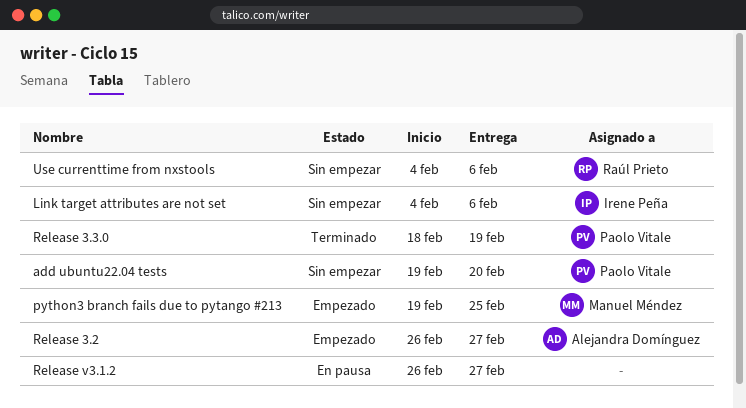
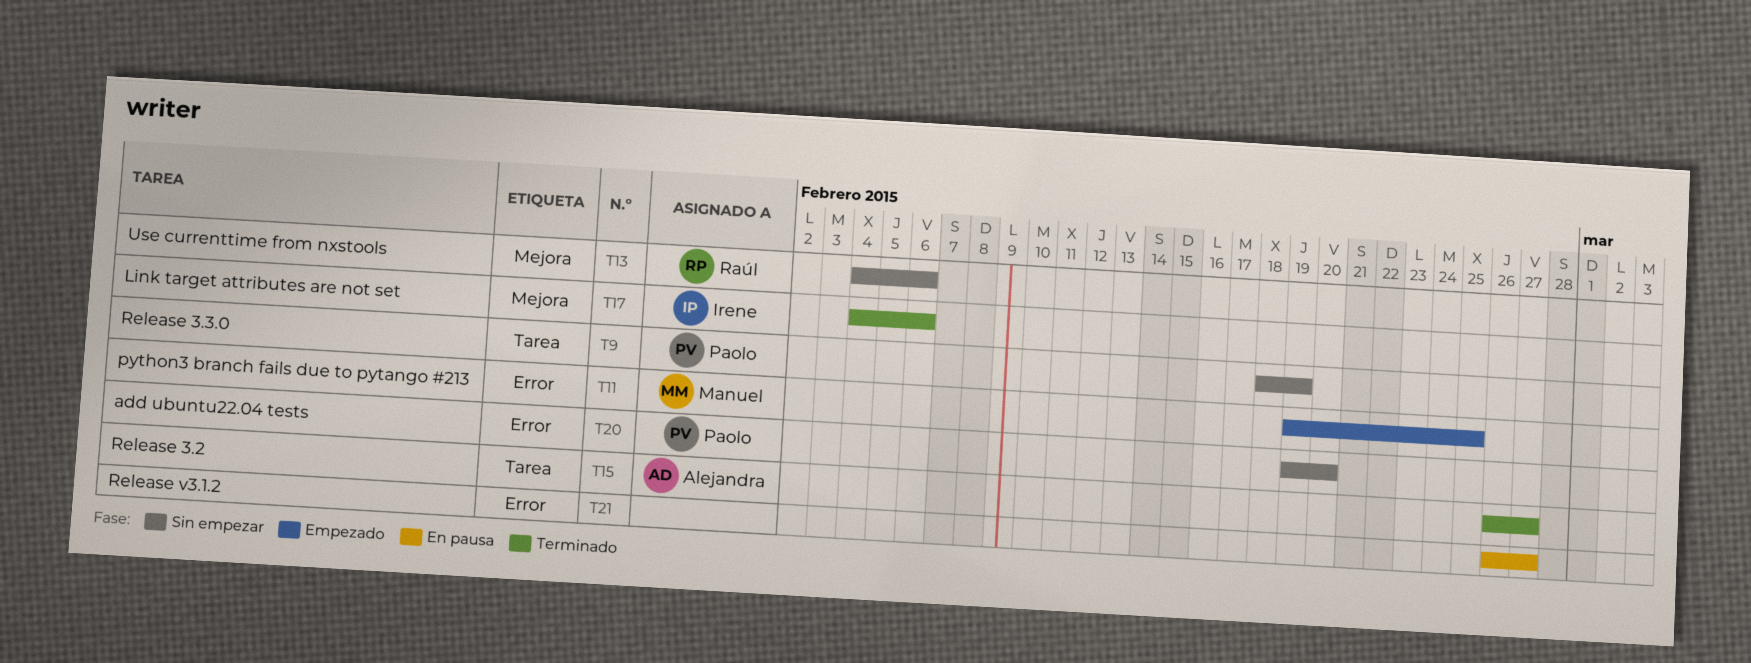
Link target attributes are not set, status: Sin empezar -> Terminado
Release 3.2, status: Empezado -> Terminado
Release 3.3.0, status: Terminado -> Sin empezar

